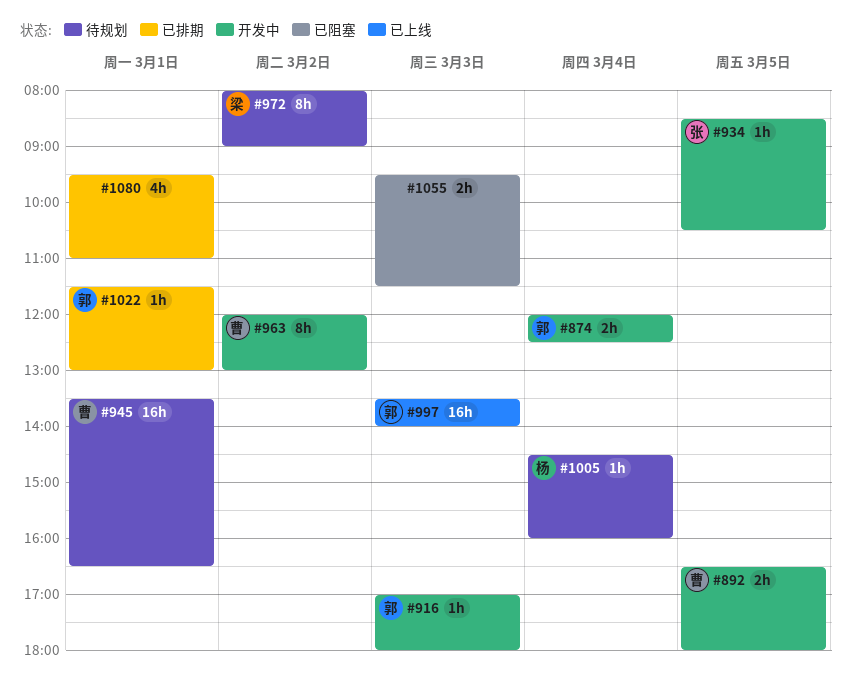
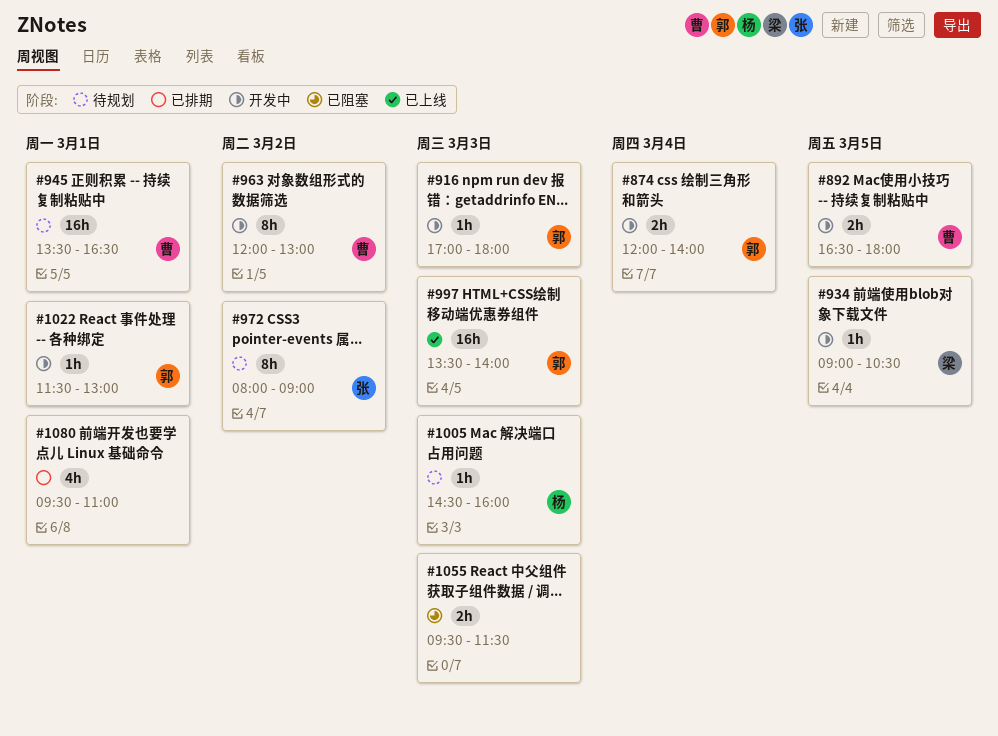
#874, ends: 12:30 -> 14:00
#934, owner: 张 -> 梁
#934, begins: 08:30 -> 09:00
#972, owner: 梁 -> 张
#1005, day: Mar 4 -> Mar 3
#1022, status: 已排期 -> 开发中

